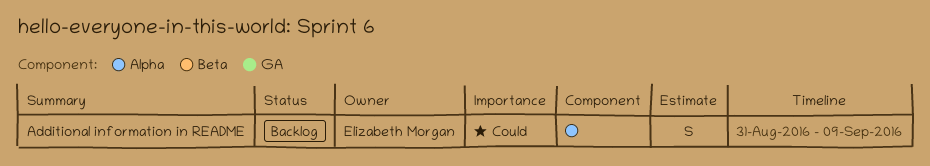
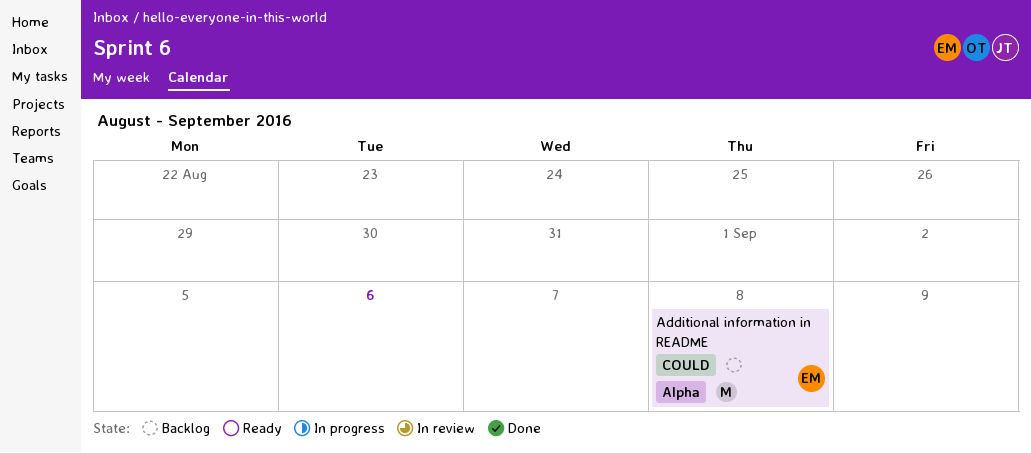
Additional information in README, estimate: S -> M
Additional information in README, due: Sep 9 -> Sep 8

